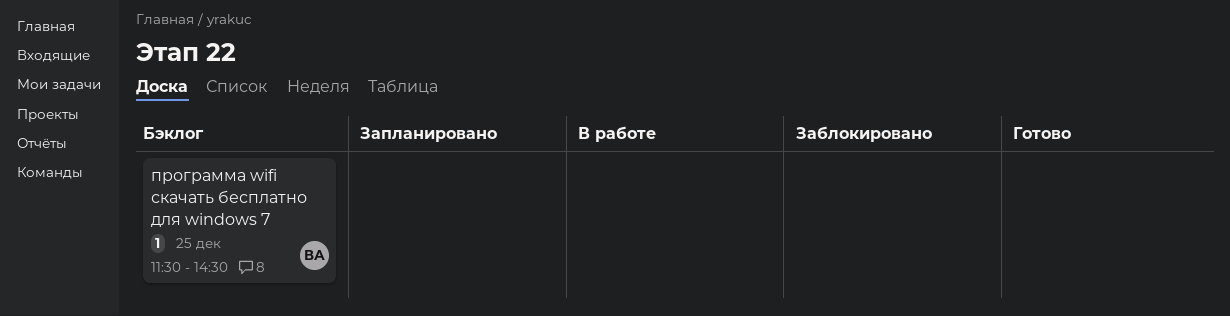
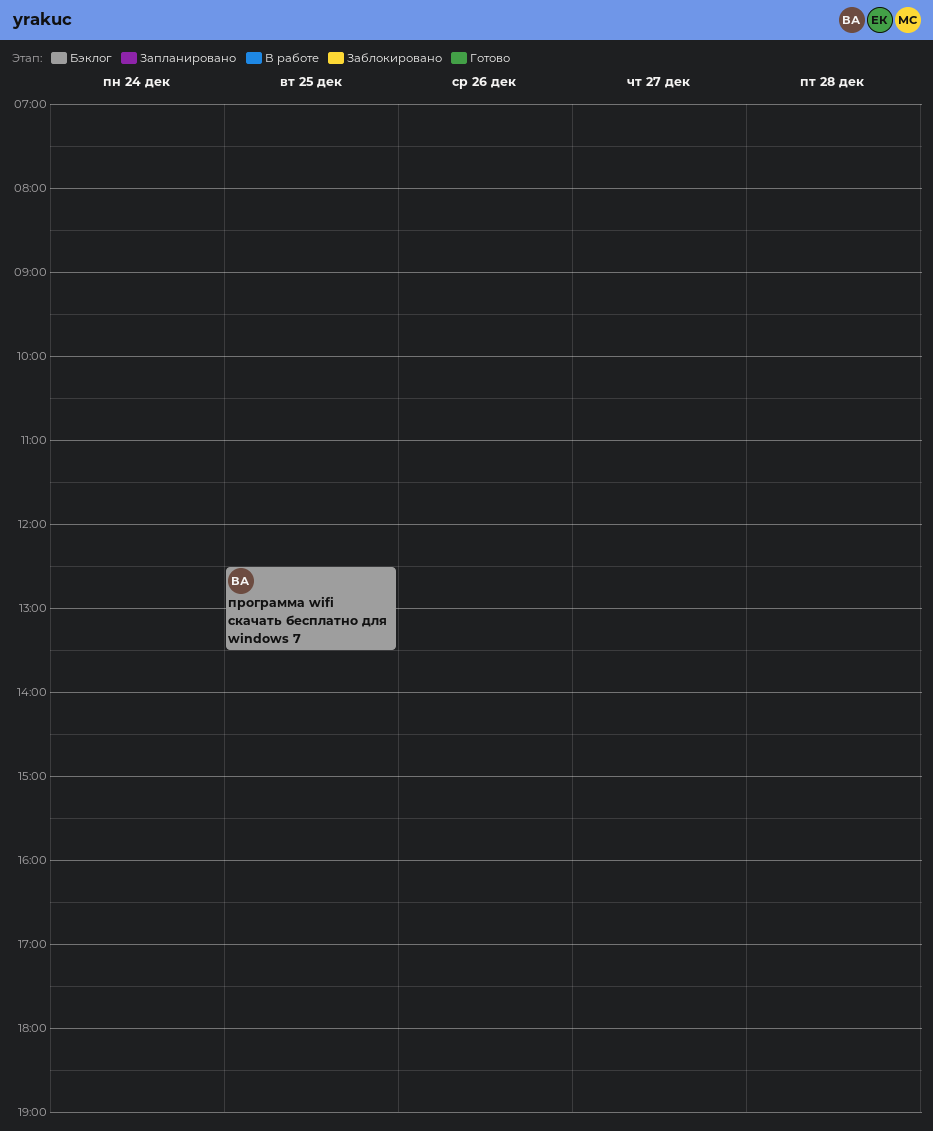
программа wifi скачать бесплатно для windows 7, begins: 11:30 -> 12:30
программа wifi скачать бесплатно для windows 7, ends: 14:30 -> 13:30

